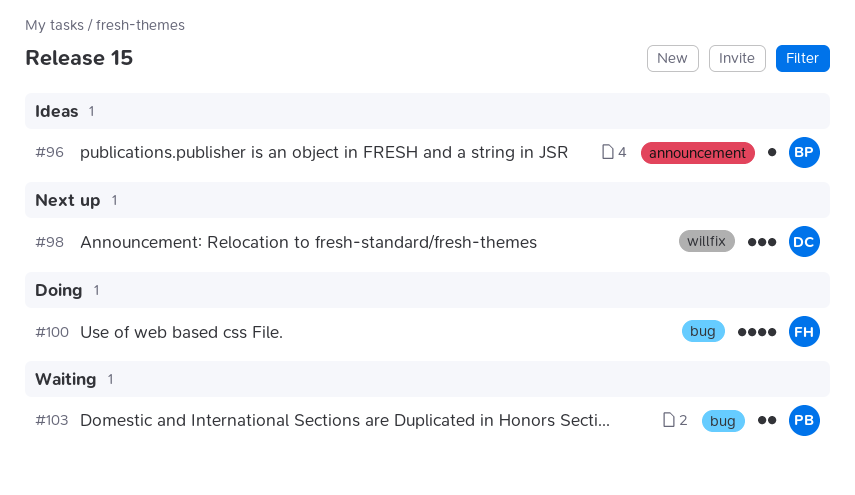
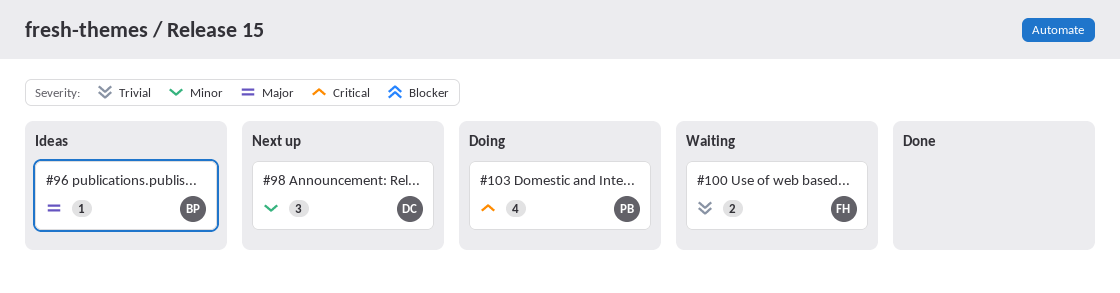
#100, status: Doing -> Waiting
#100, estimate: 4 -> 2
#103, status: Waiting -> Doing
#103, estimate: 2 -> 4

